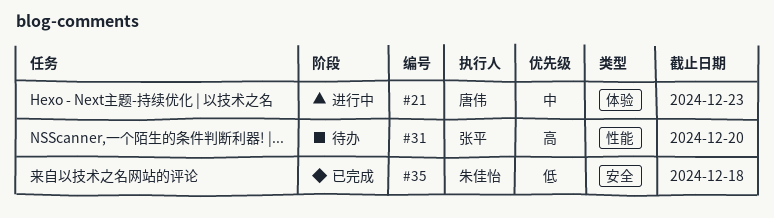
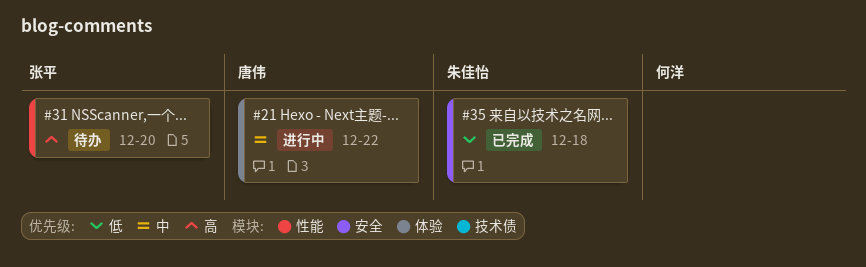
#21, due: Dec 23 -> Dec 22

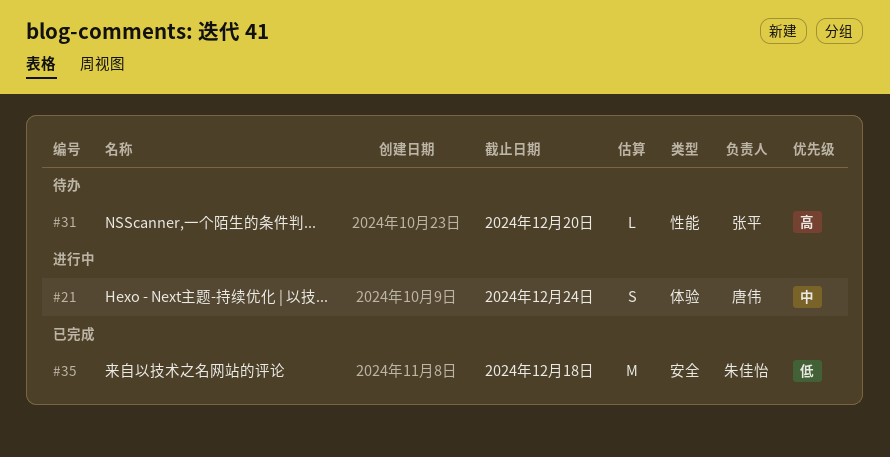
#21, due: Dec 22 -> Dec 24

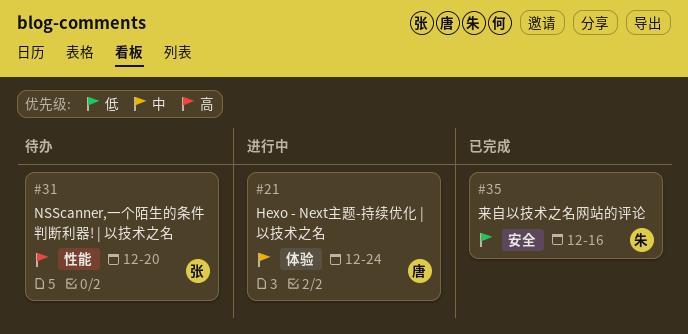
#35, due: Dec 18 -> Dec 16

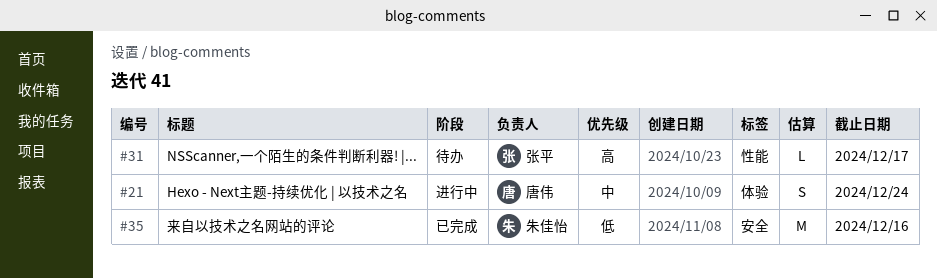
#31, due: Dec 20 -> Dec 17

